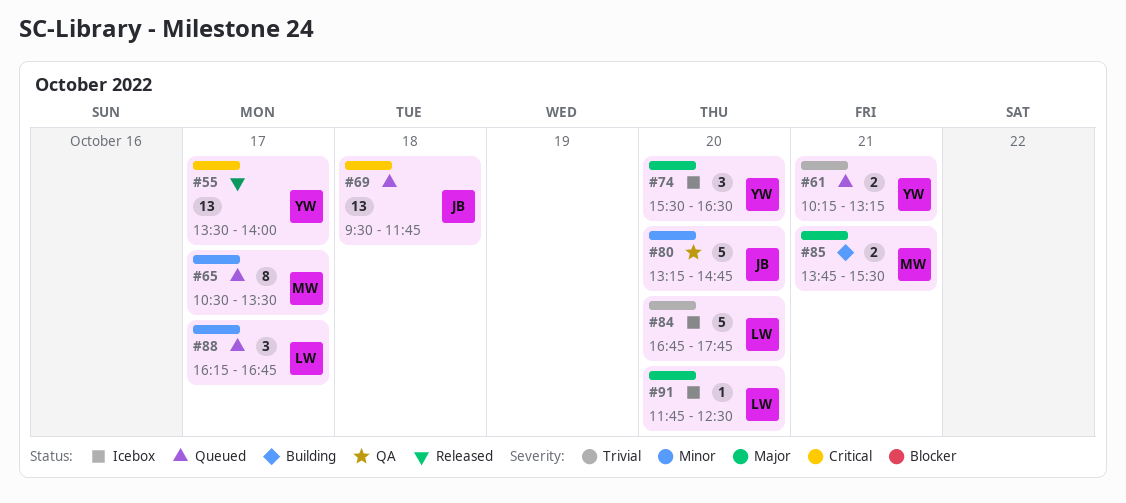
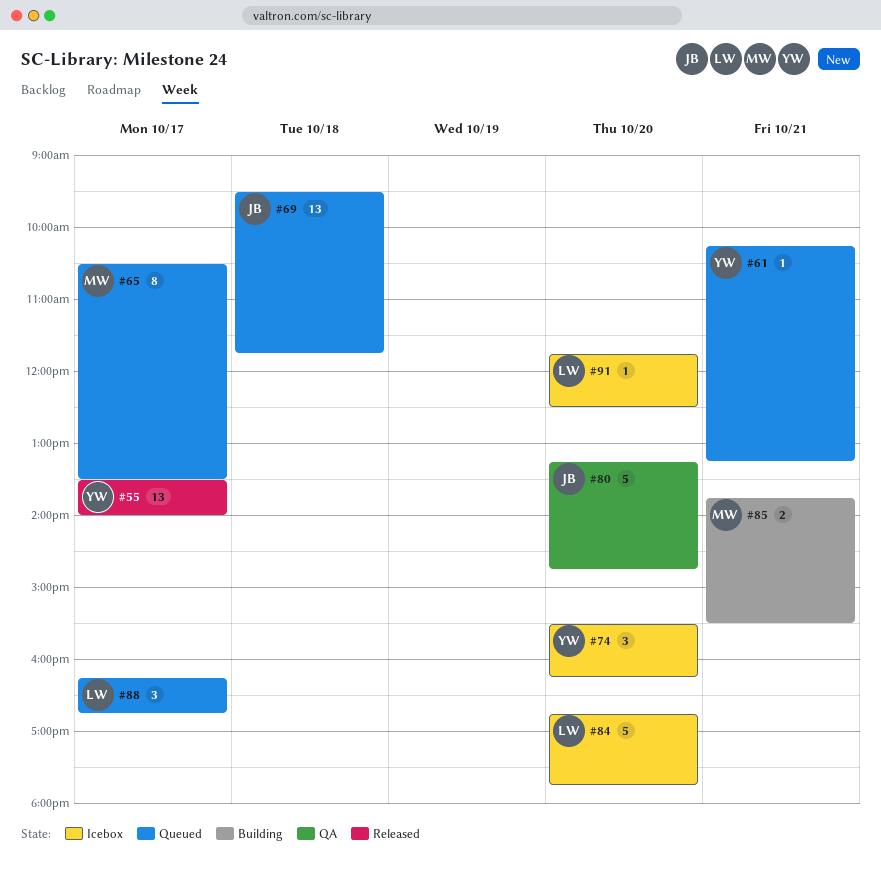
#61, estimate: 2 -> 1
#74, ends: 16:30 -> 16:15

